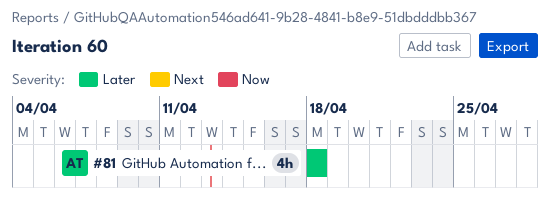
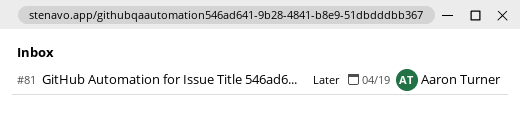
#81, due: Apr 18 -> Apr 19

